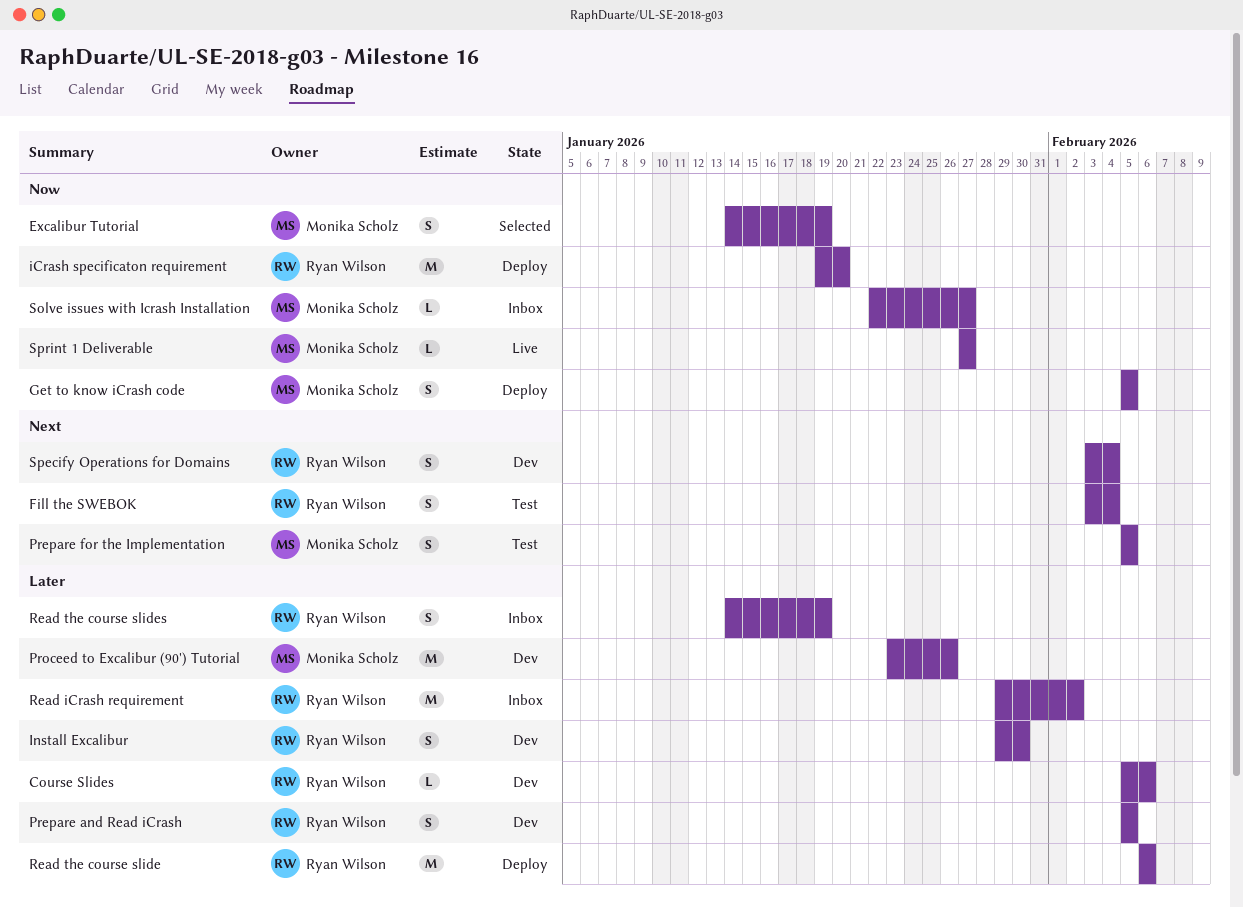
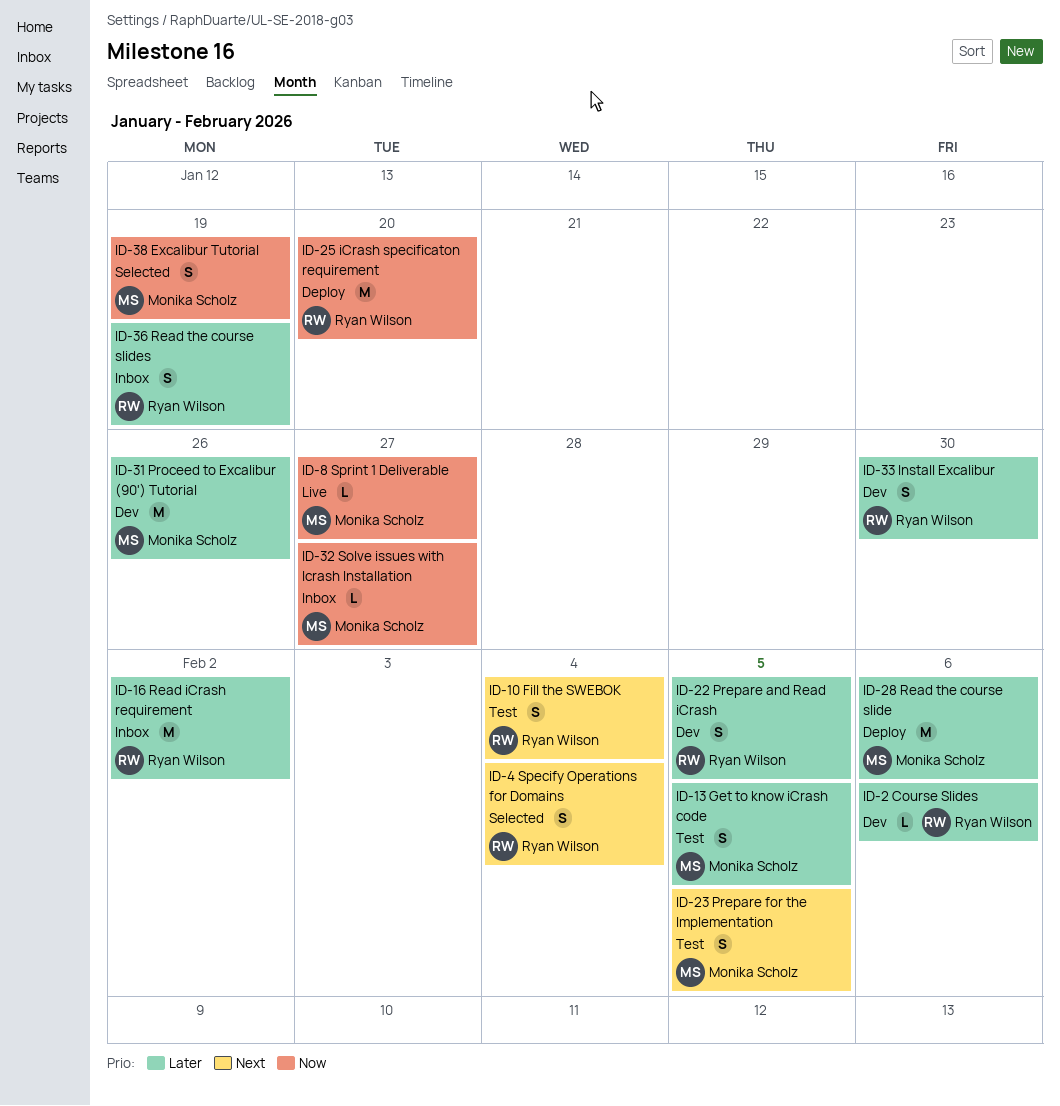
Get to know iCrash code, status: Deploy -> Test
Get to know iCrash code, priority: Now -> Later
Read the course slide, owner: Ryan Wilson -> Monika Scholz
Specify Operations for Domains, status: Dev -> Selected

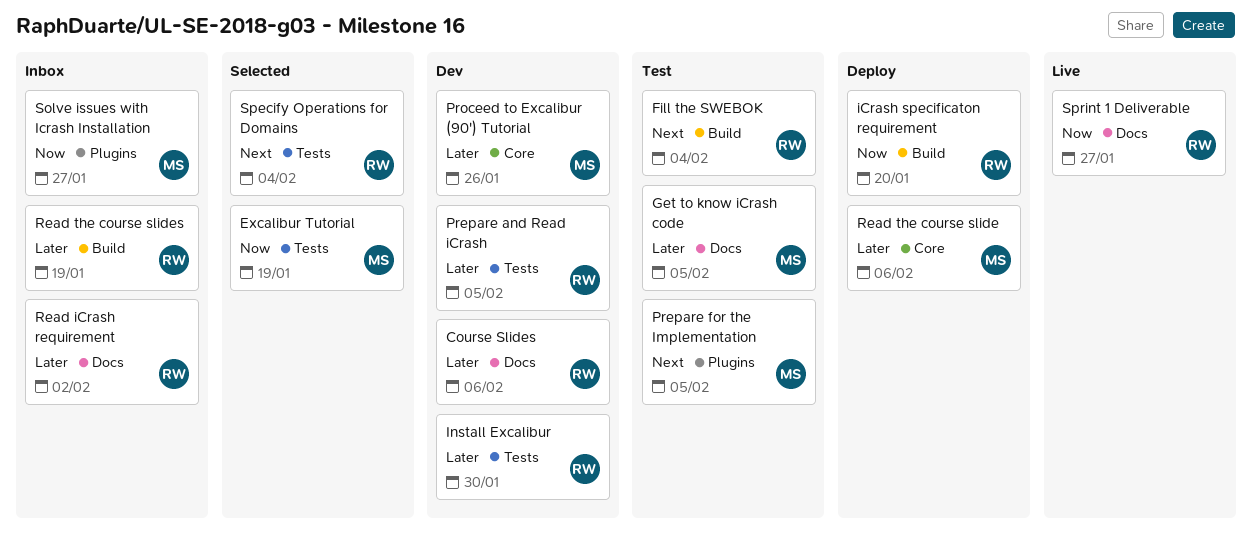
Sprint 1 Deliverable, owner: Monika Scholz -> Ryan Wilson

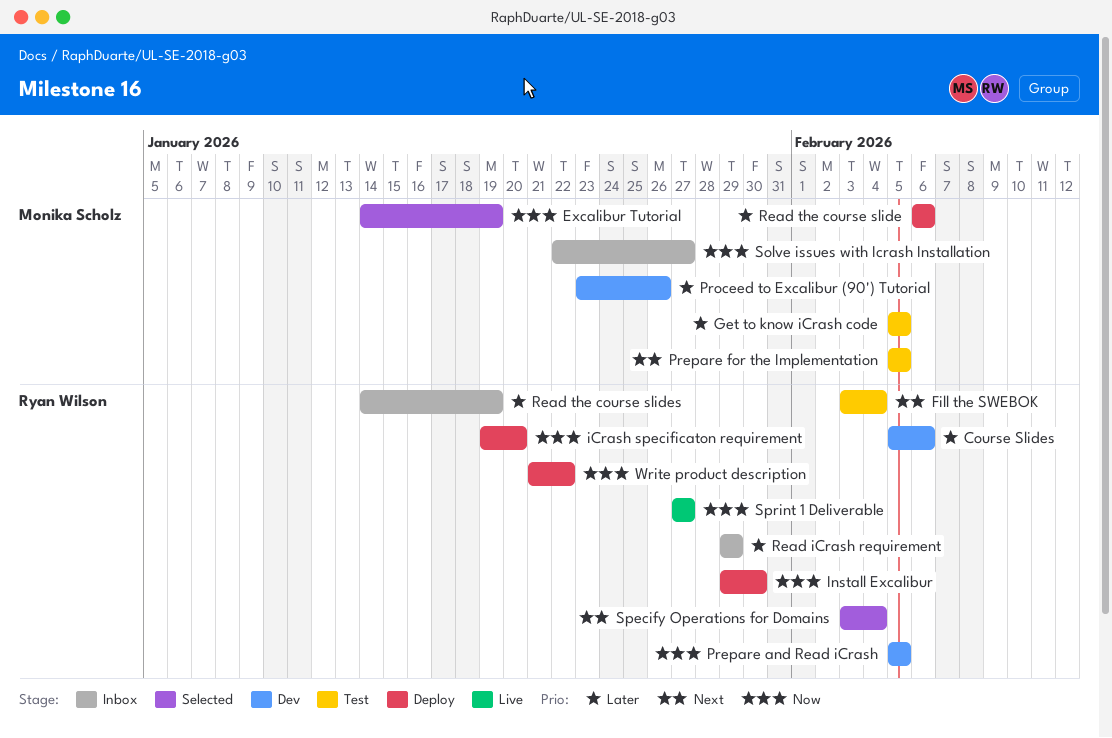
Install Excalibur, status: Dev -> Deploy
Install Excalibur, priority: Later -> Now
Prepare and Read iCrash, priority: Later -> Now
Read iCrash requirement, due: Feb 2 -> Jan 29
Write product description: none -> present

